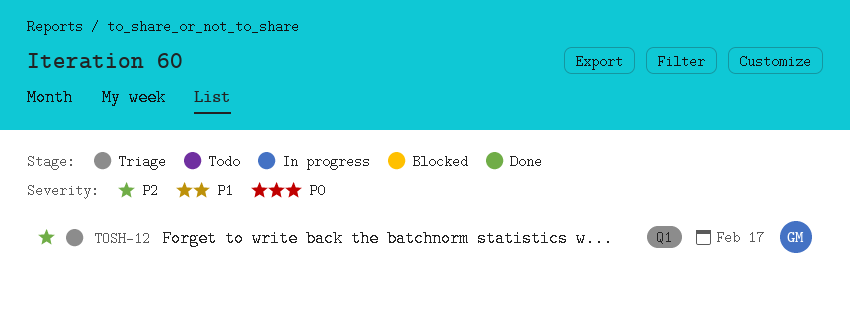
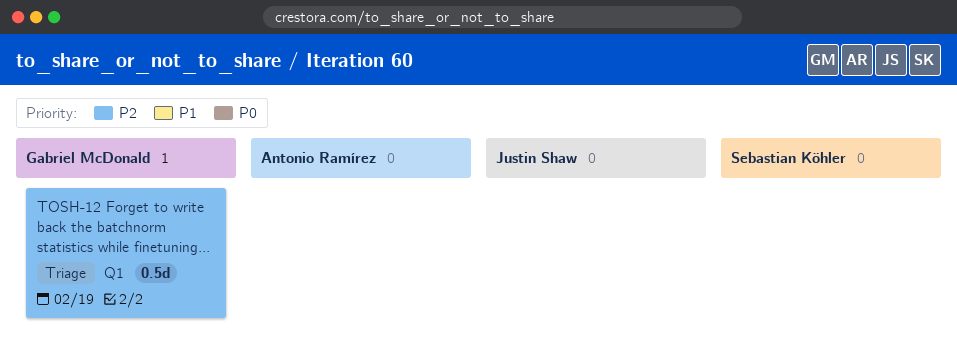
TOSH-12, due: Feb 17 -> Feb 19

